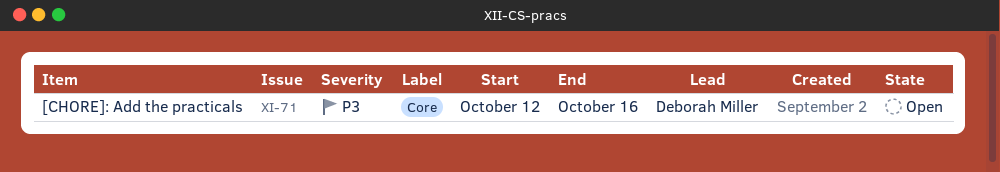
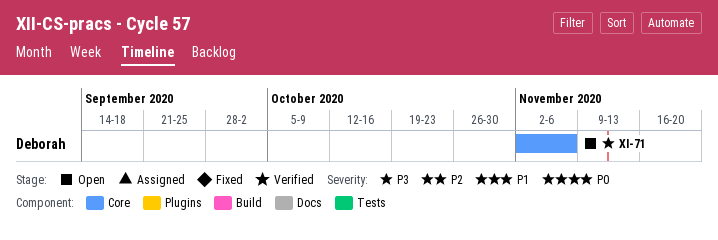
XI-71, start: Oct 12 -> Nov 2
XI-71, due: Oct 16 -> Nov 6

